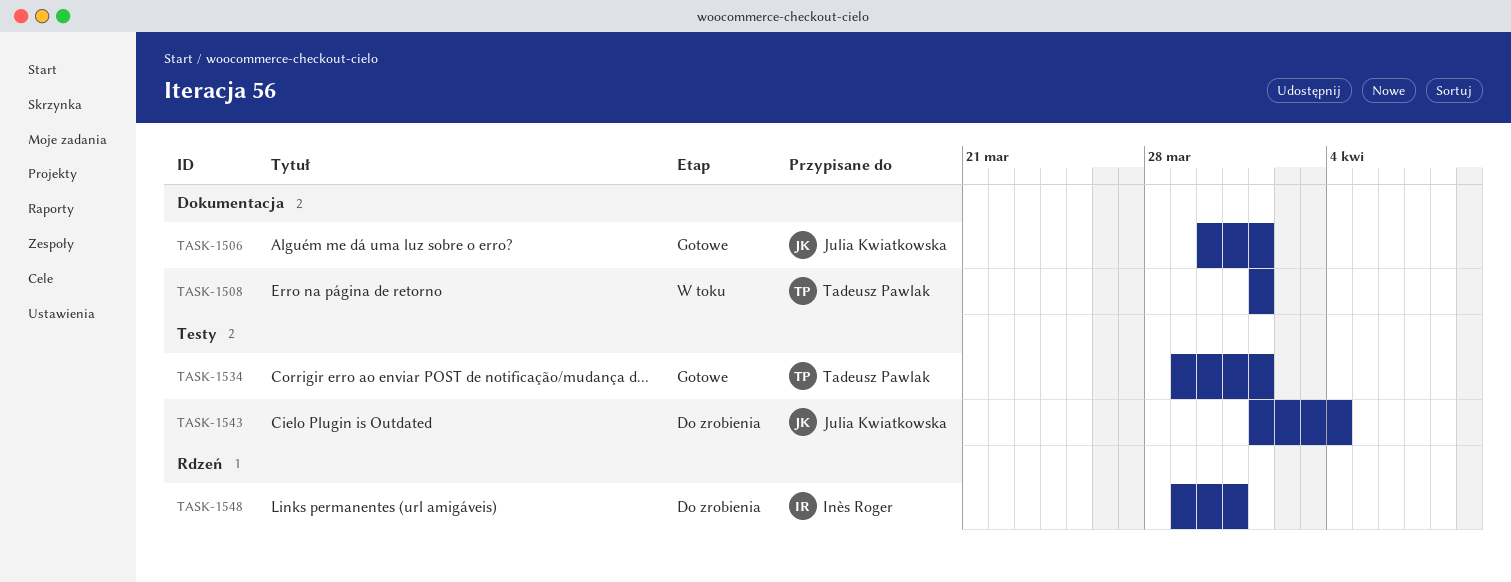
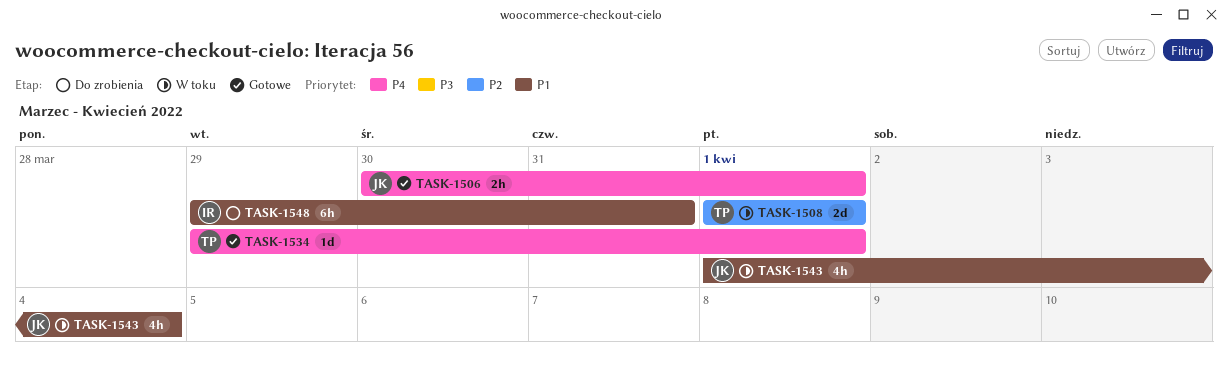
TASK-1543, status: Do zrobienia -> W toku

